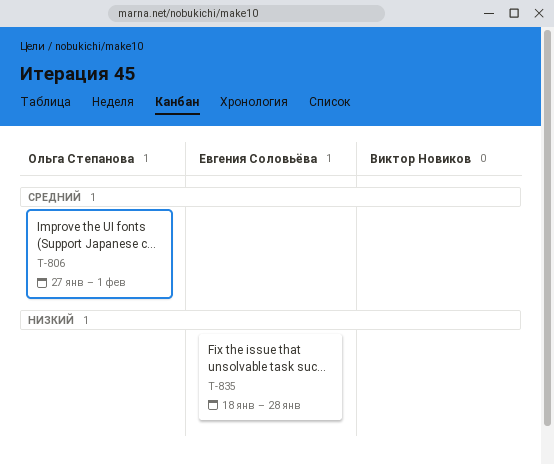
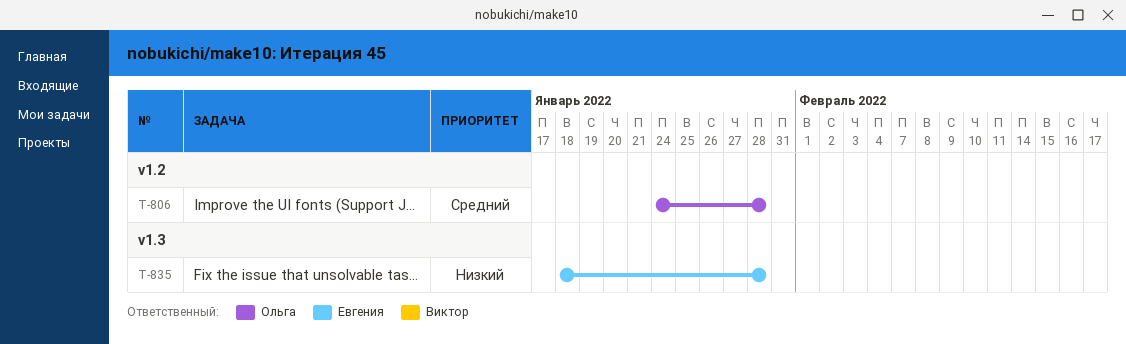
T-806, start: Jan 27 -> Jan 24
T-806, due: Feb 1 -> Jan 28

